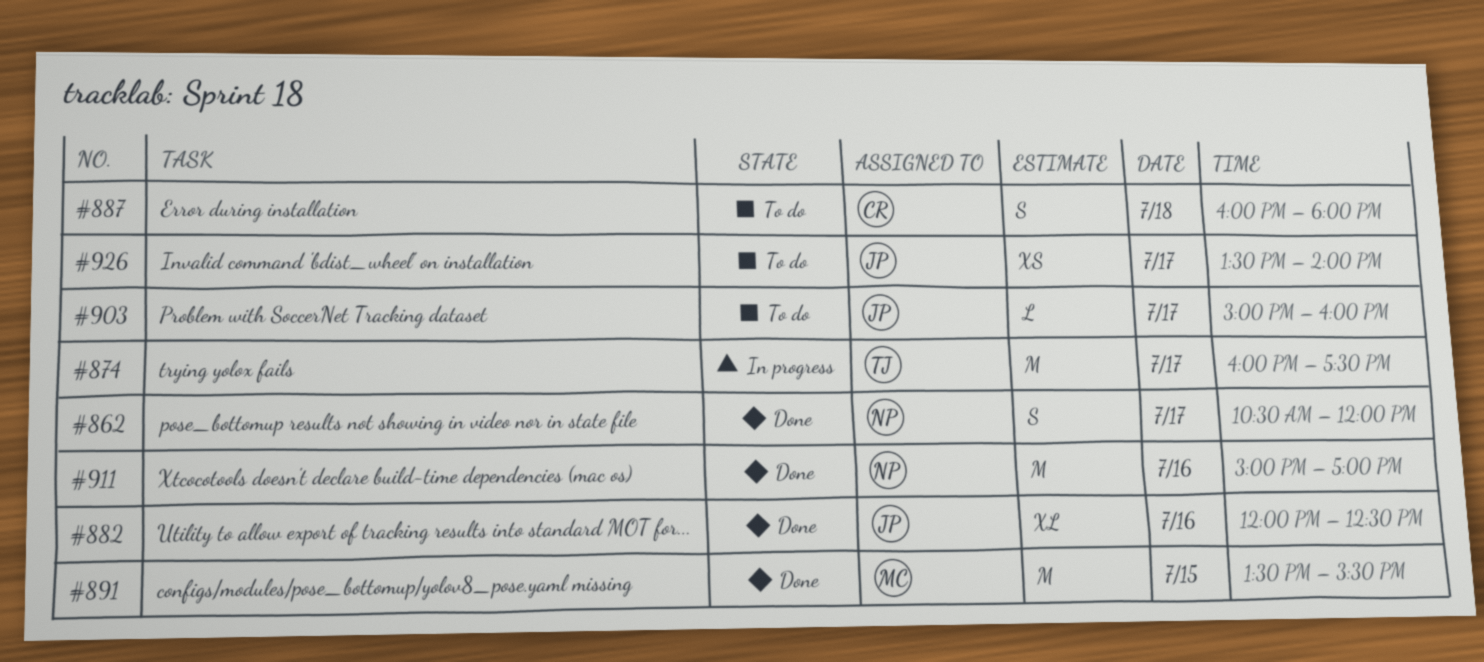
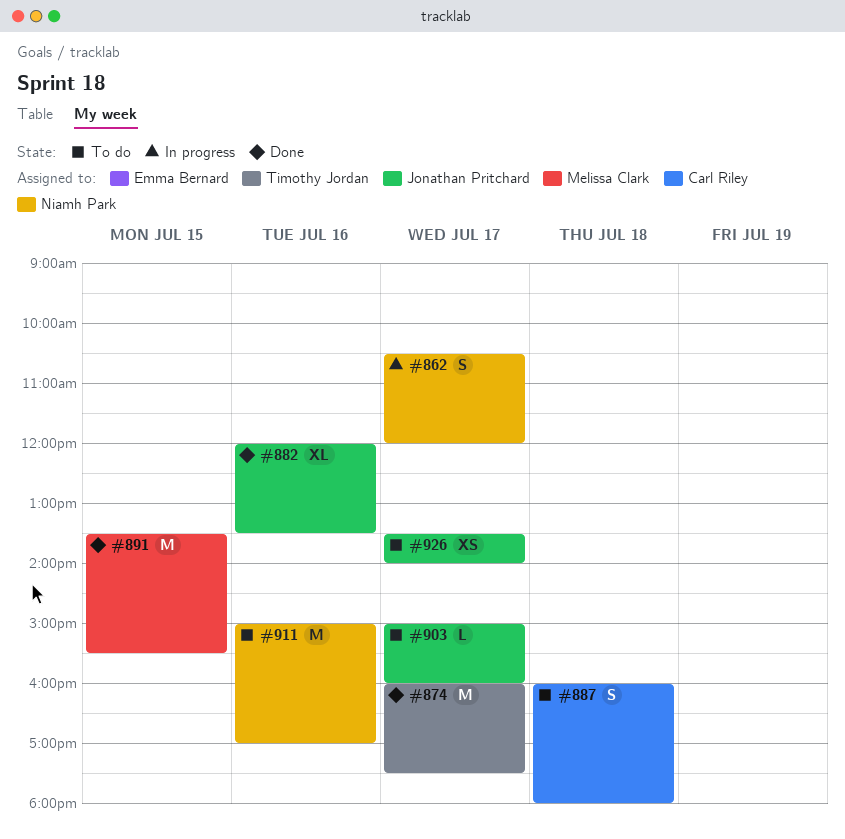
#862, status: Done -> In progress
#874, status: In progress -> Done
#882, ends: 12:30 -> 13:30
#911, status: Done -> To do

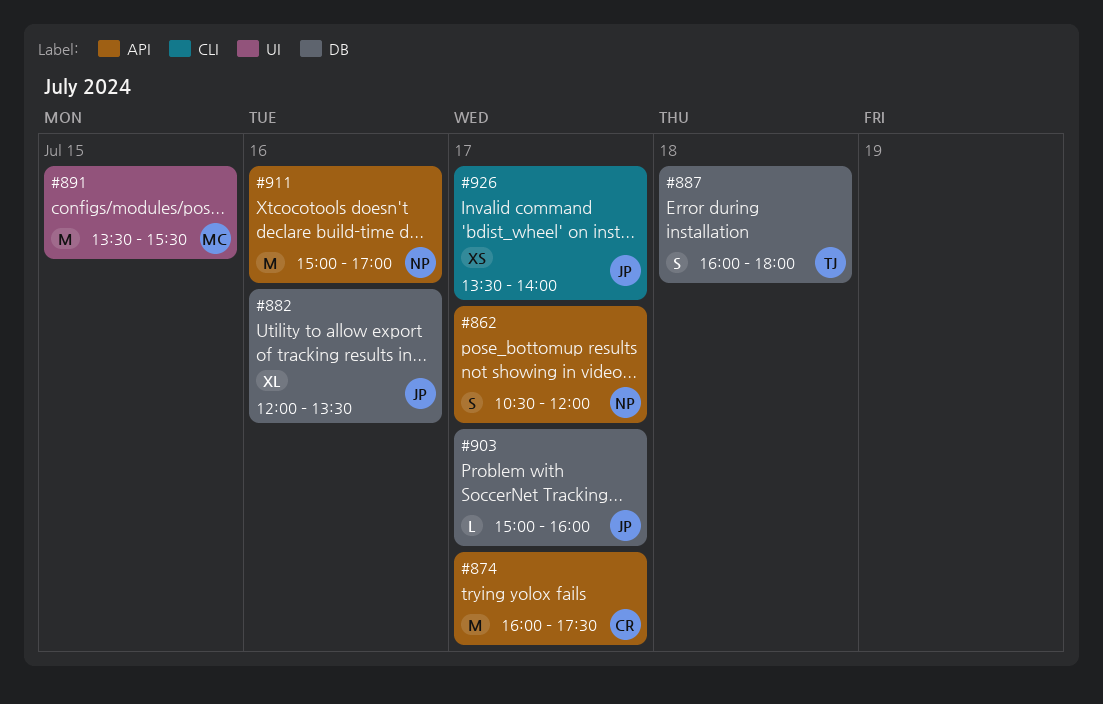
#874, owner: Timothy Jordan -> Carl Riley
#887, owner: Carl Riley -> Timothy Jordan

